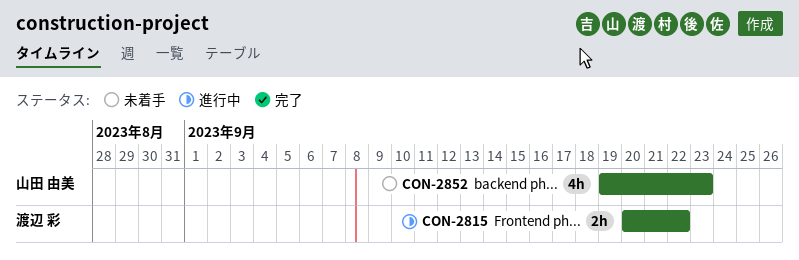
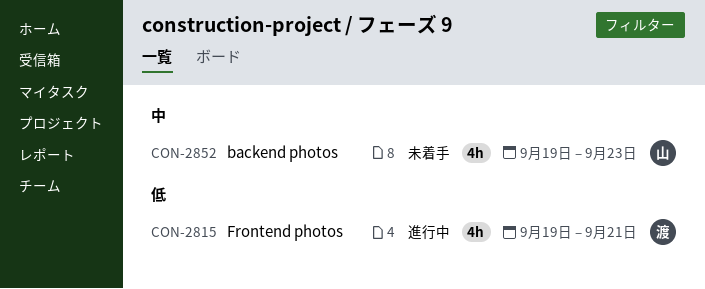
CON-2815, estimate: 2h -> 4h
CON-2815, start: Sep 20 -> Sep 19
CON-2815, due: Sep 22 -> Sep 21

